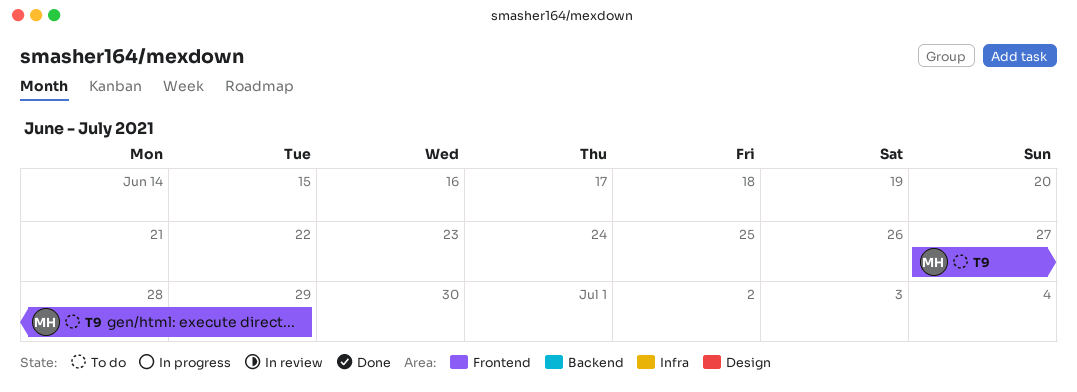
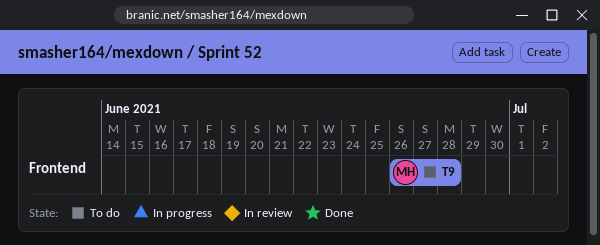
T9, start: Jun 27 -> Jun 26
T9, due: Jun 29 -> Jun 28

